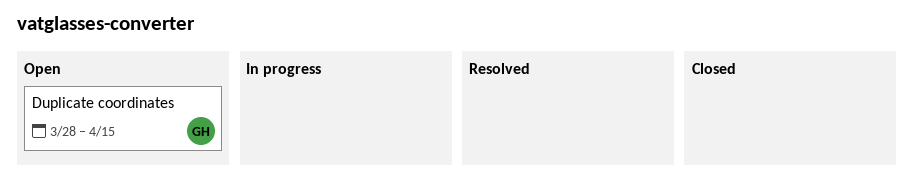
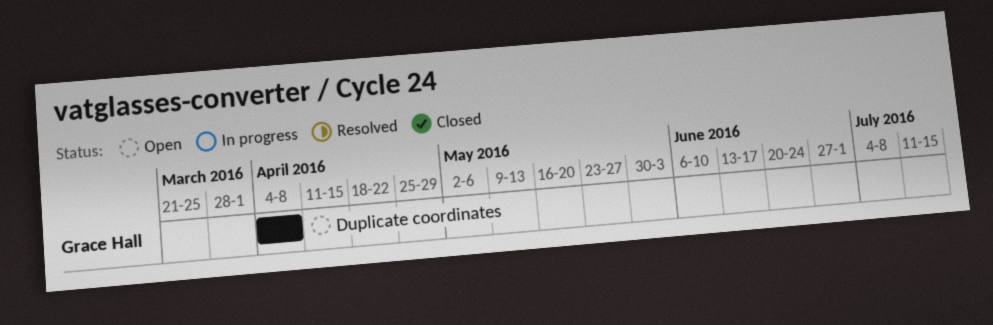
Duplicate coordinates, start: Mar 28 -> Apr 4
Duplicate coordinates, due: Apr 15 -> Apr 8

